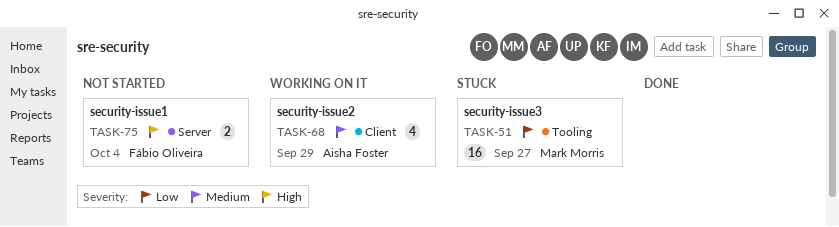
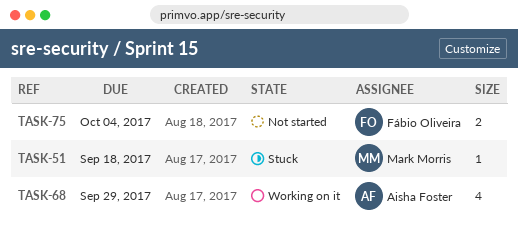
TASK-51, estimate: 16 -> 1
TASK-51, due: Sep 27 -> Sep 18

